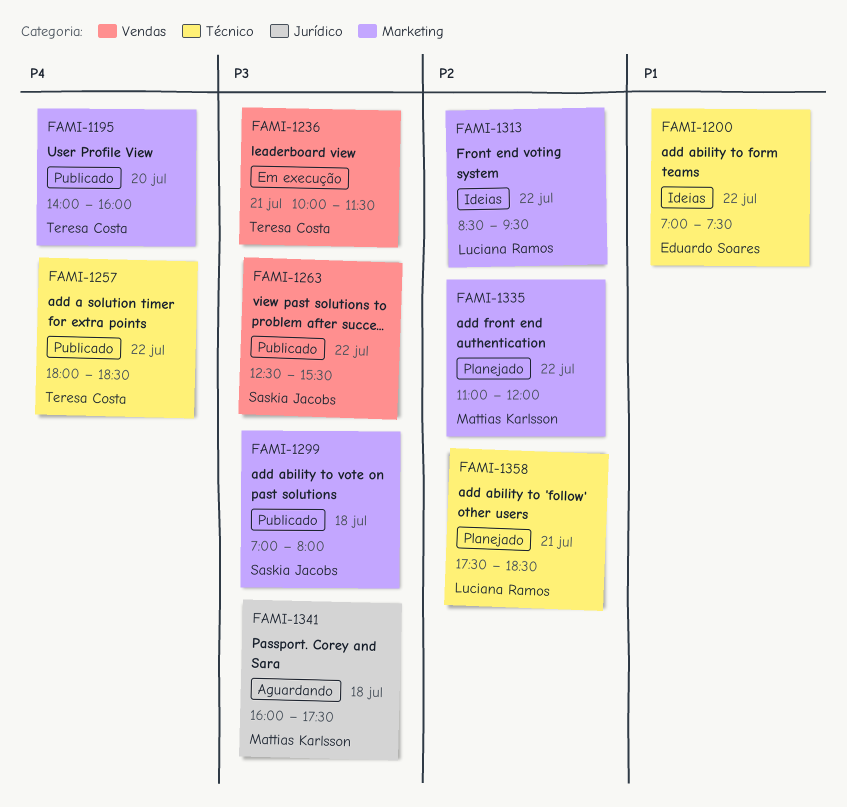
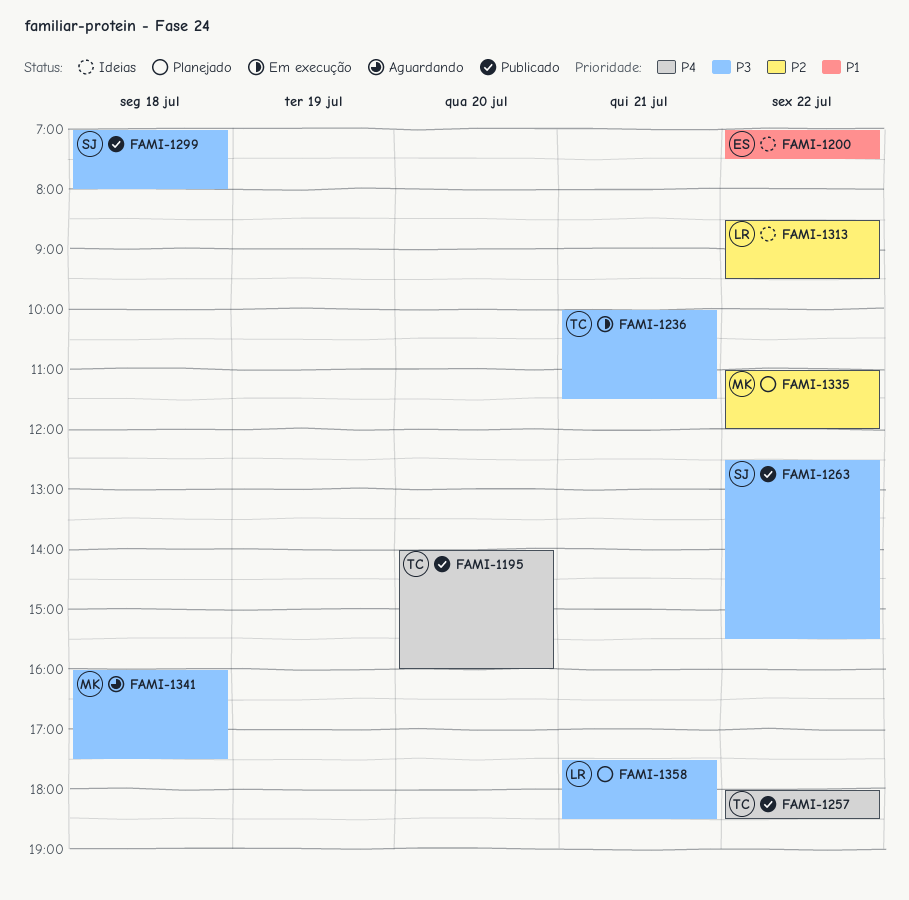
FAMI-1358, priority: P2 -> P3

